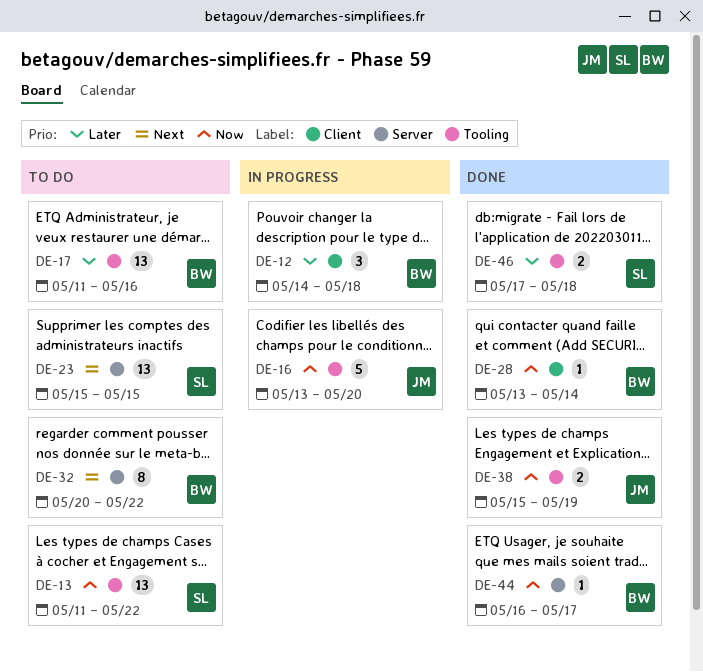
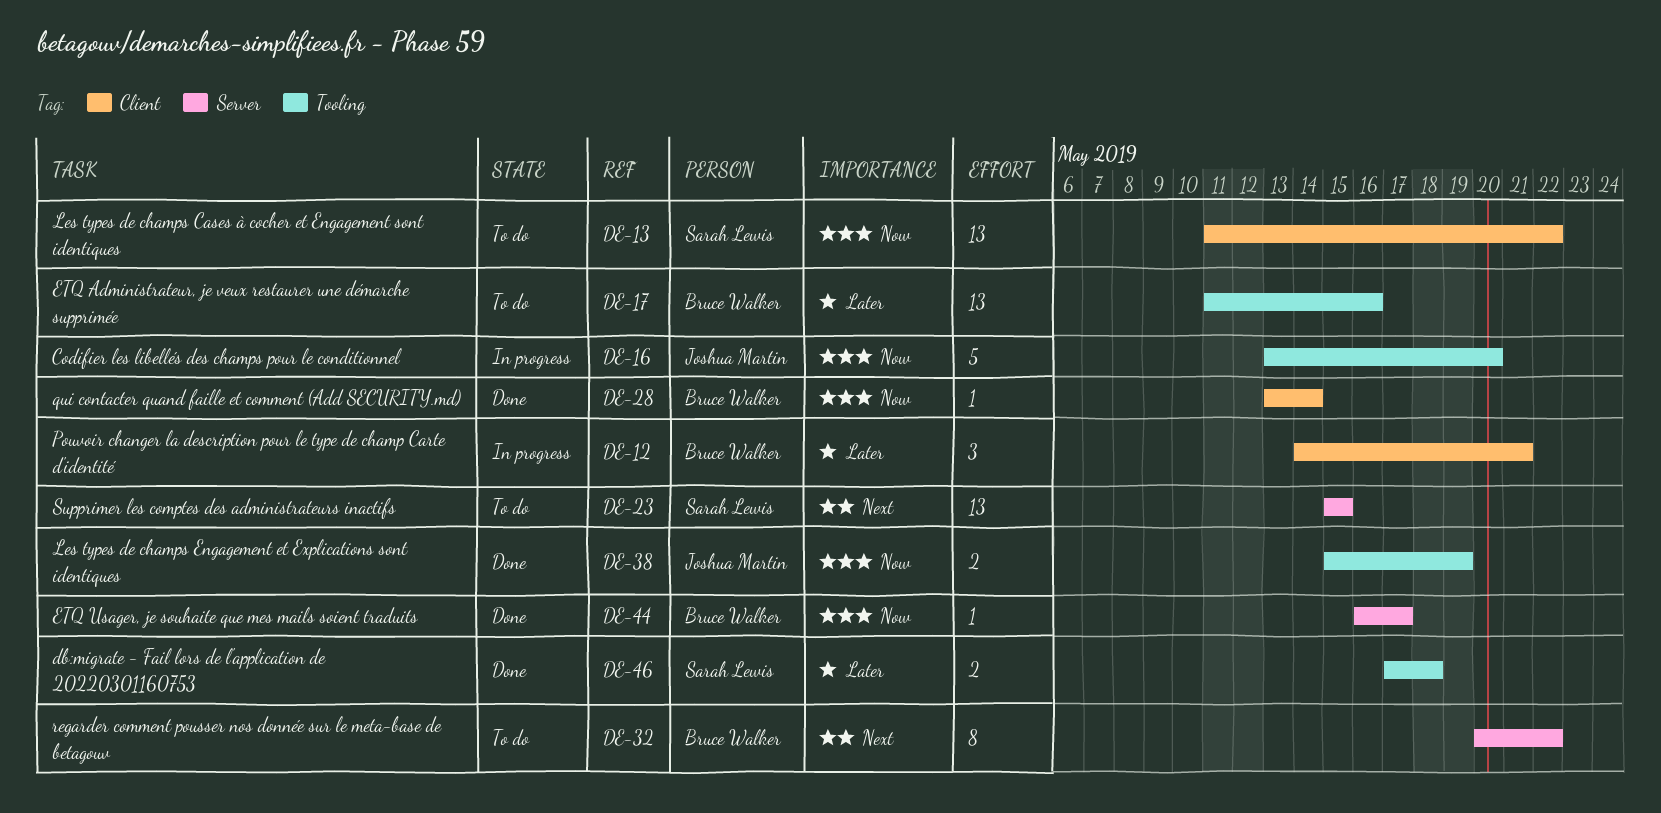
DE-12, due: May 18 -> May 21
DE-13, label: Tooling -> Client

